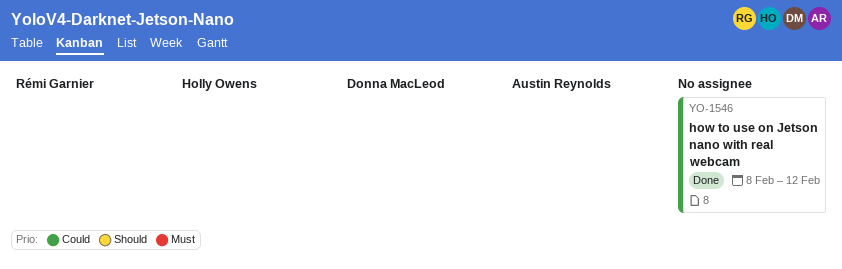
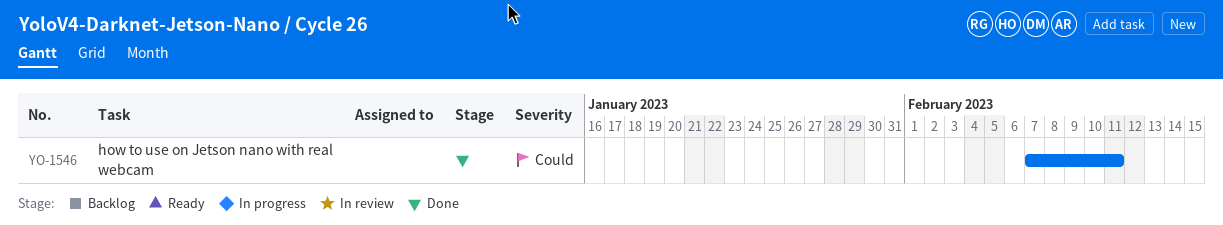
YO-1546, start: Feb 8 -> Feb 7
YO-1546, due: Feb 12 -> Feb 11

